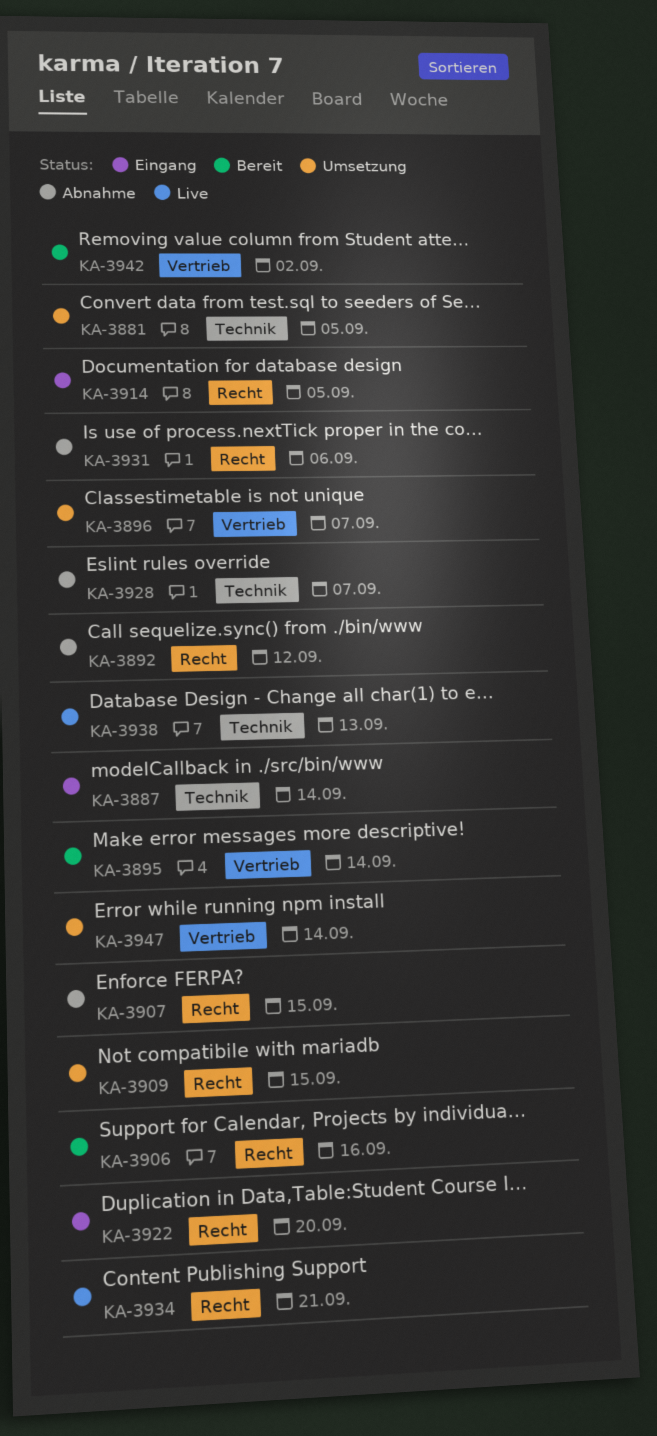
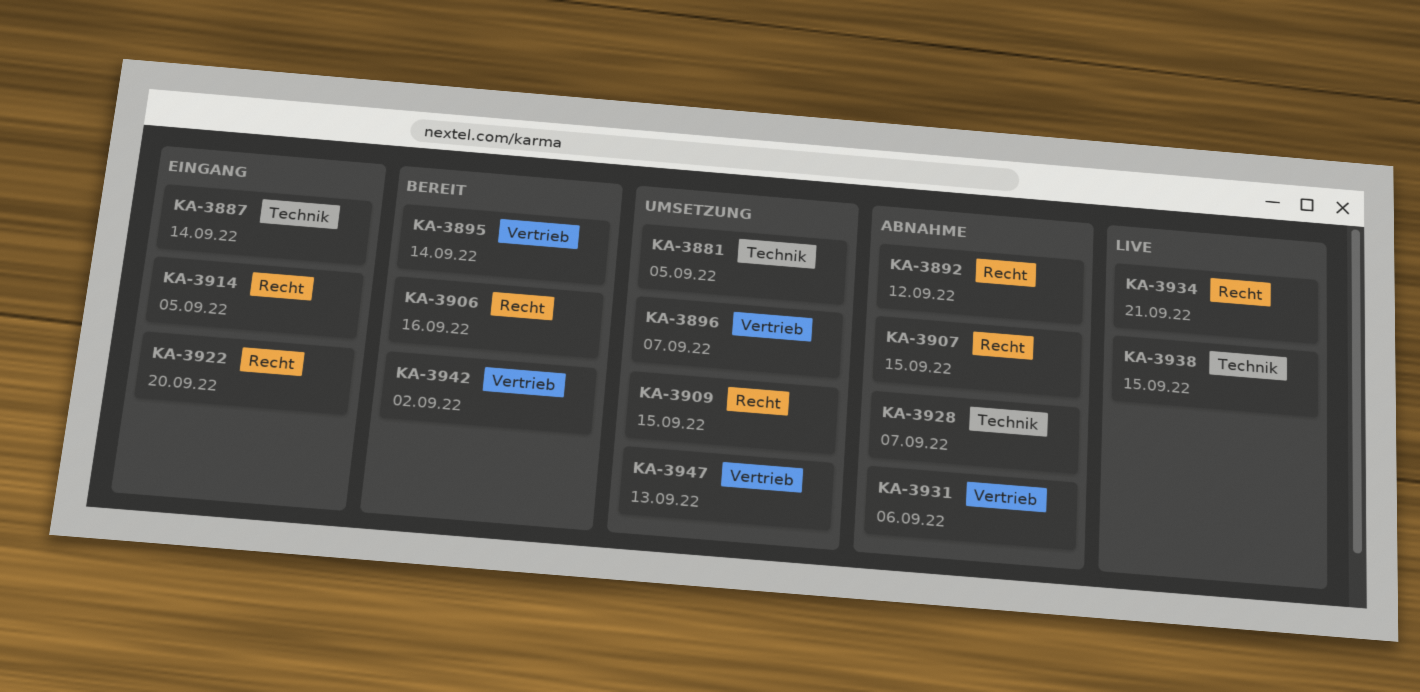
KA-3931, label: Recht -> Vertrieb
KA-3938, due: Sep 13 -> Sep 15
KA-3947, due: Sep 14 -> Sep 13

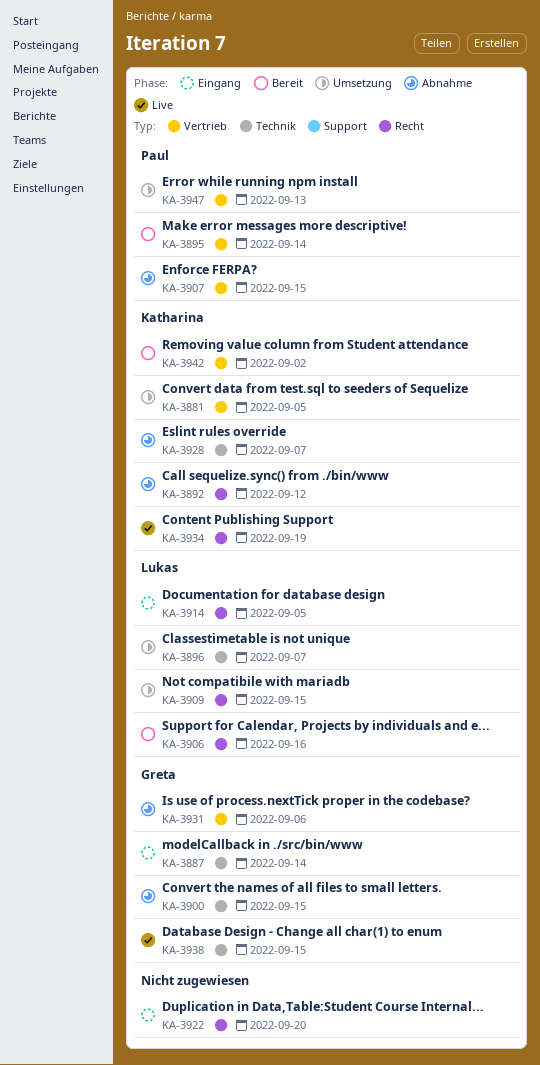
KA-3881, label: Technik -> Vertrieb
KA-3896, label: Vertrieb -> Technik
KA-3900: none -> present
KA-3907, label: Recht -> Vertrieb
KA-3934, due: Sep 21 -> Sep 19

